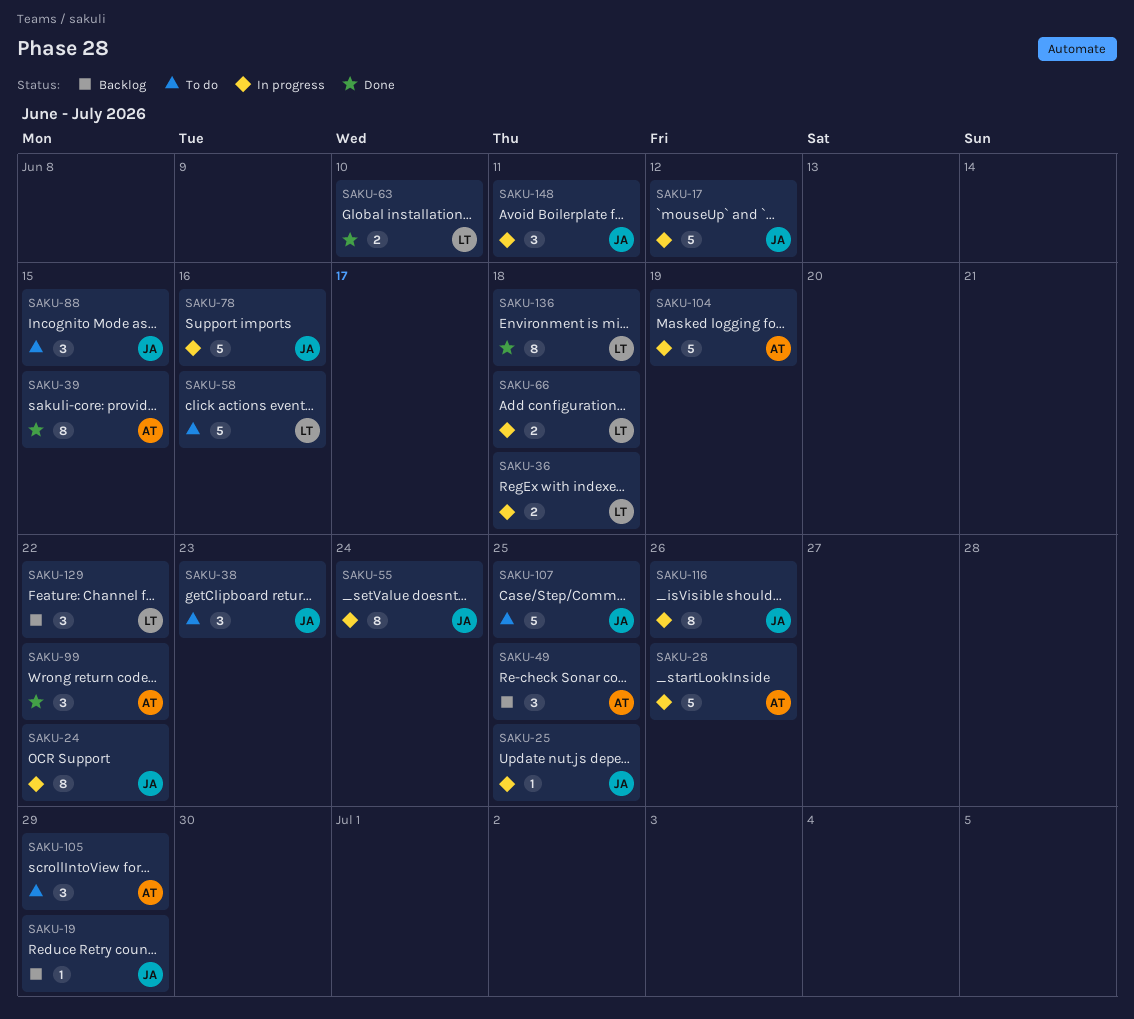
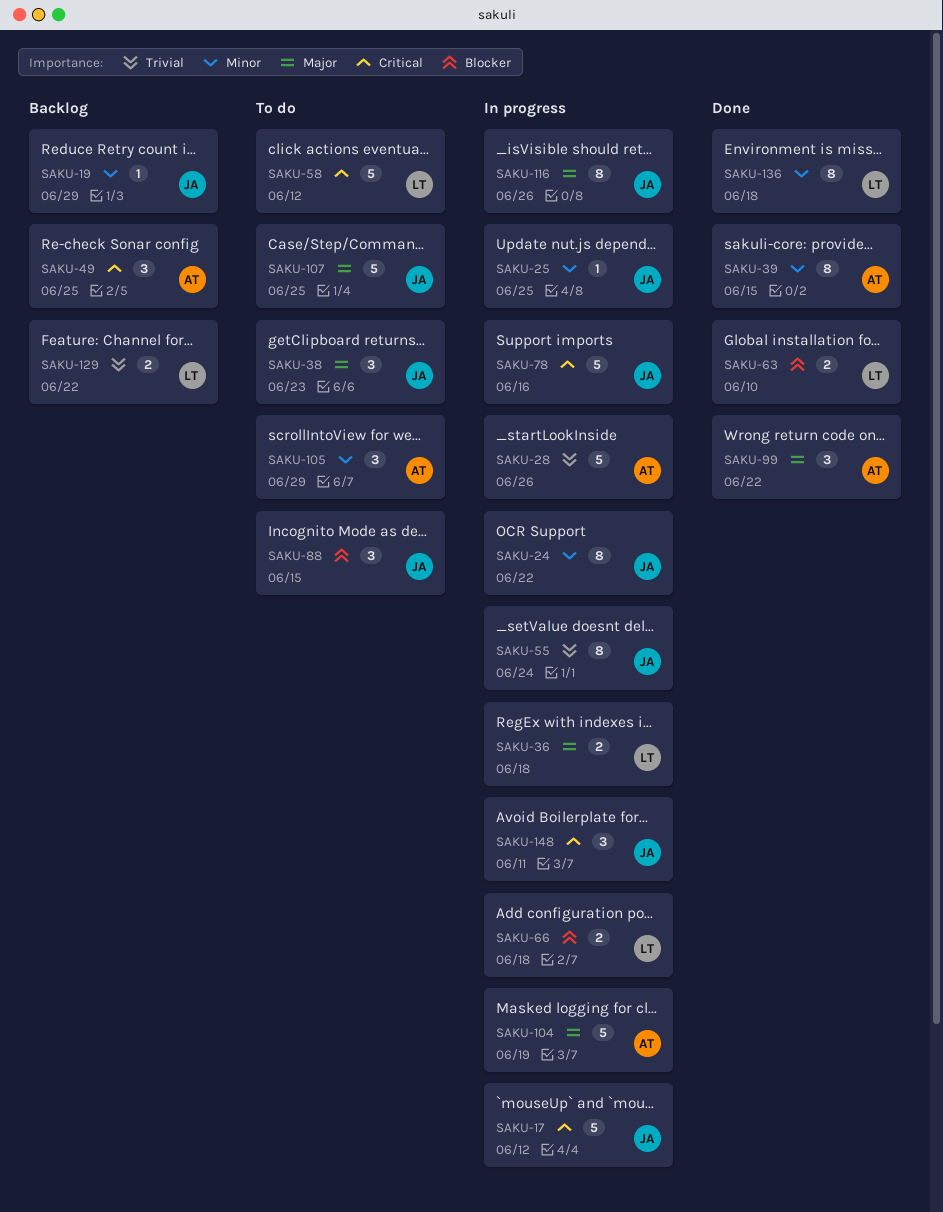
SAKU-58, due: Jun 16 -> Jun 12
SAKU-129, estimate: 3 -> 2

